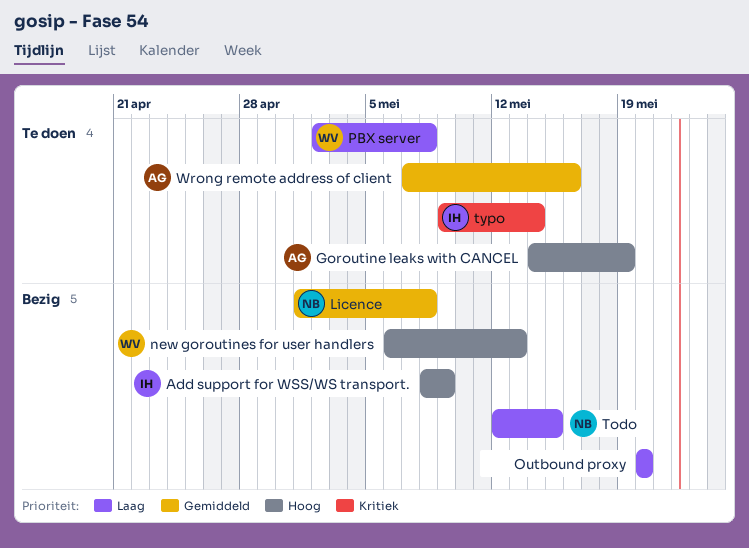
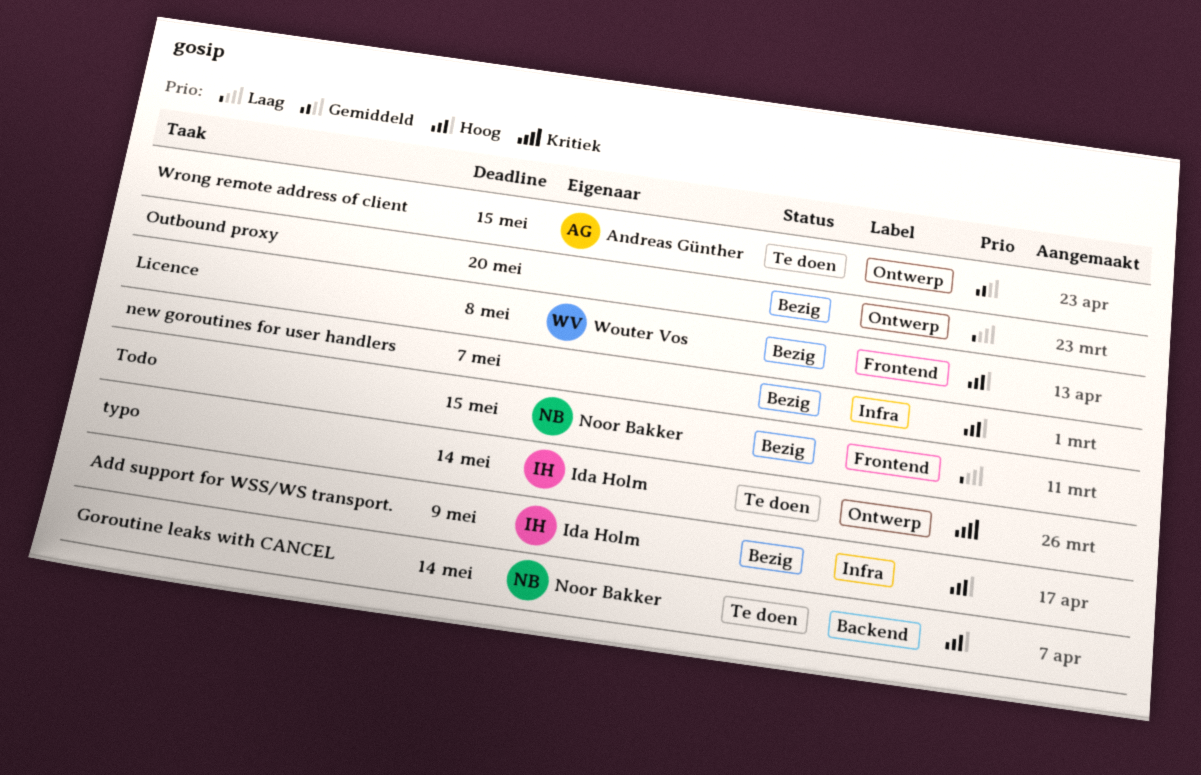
Goroutine leaks with CANCEL, owner: Andreas Günther -> Noor Bakker
Goroutine leaks with CANCEL, due: May 19 -> May 14
Licence, owner: Noor Bakker -> Wouter Vos
Licence, priority: Gemiddeld -> Hoog
new goroutines for user handlers, owner: Wouter Vos -> none
new goroutines for user handlers, due: May 13 -> May 7
PBX server: present -> none
Wrong remote address of client, due: May 16 -> May 15

